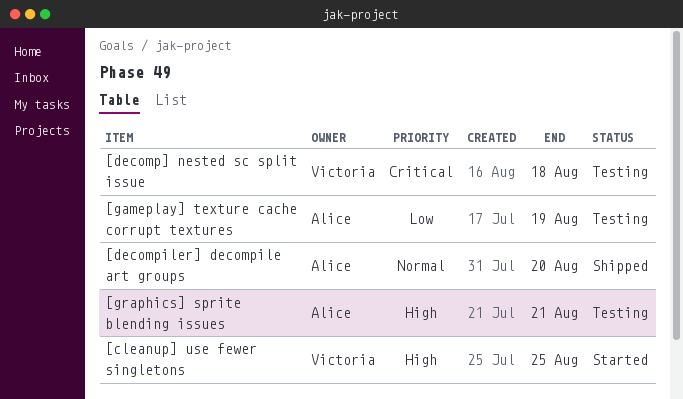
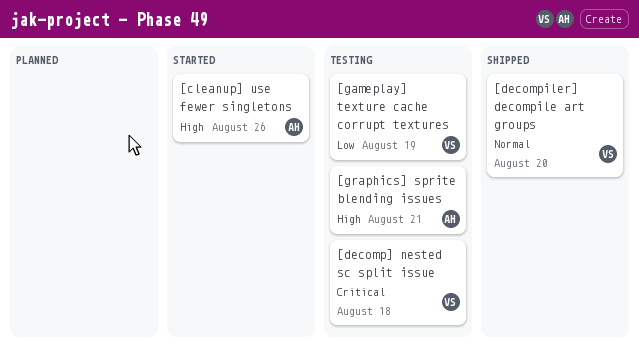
[cleanup] use fewer singletons, owner: Victoria -> Alice
[cleanup] use fewer singletons, due: Aug 25 -> Aug 26
[decompiler] decompile art groups, owner: Alice -> Victoria
[gameplay] texture cache corrupt textures, owner: Alice -> Victoria

